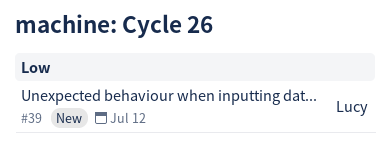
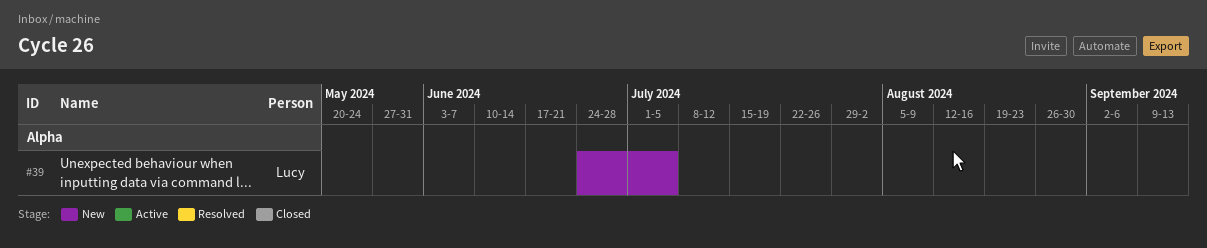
#39, due: Jul 12 -> Jul 5

